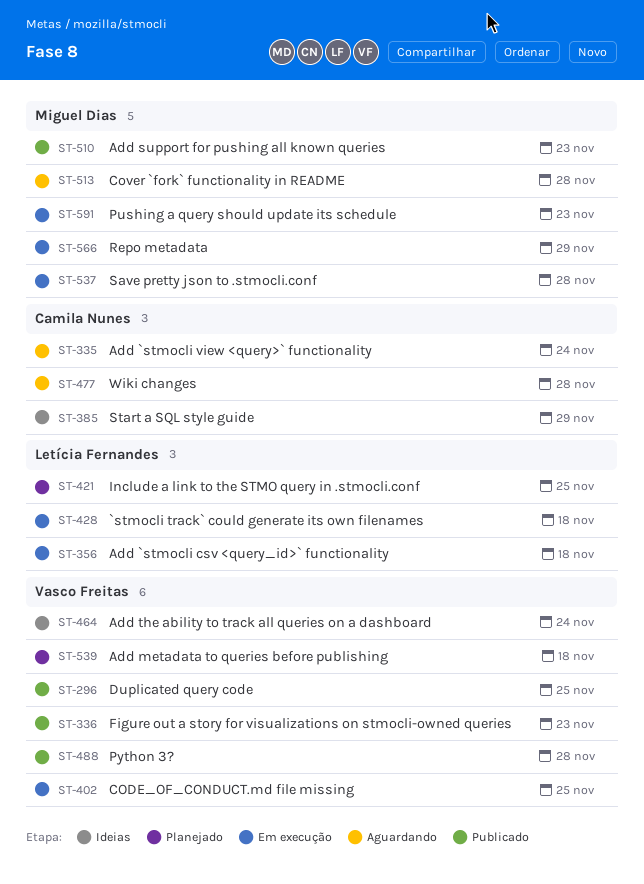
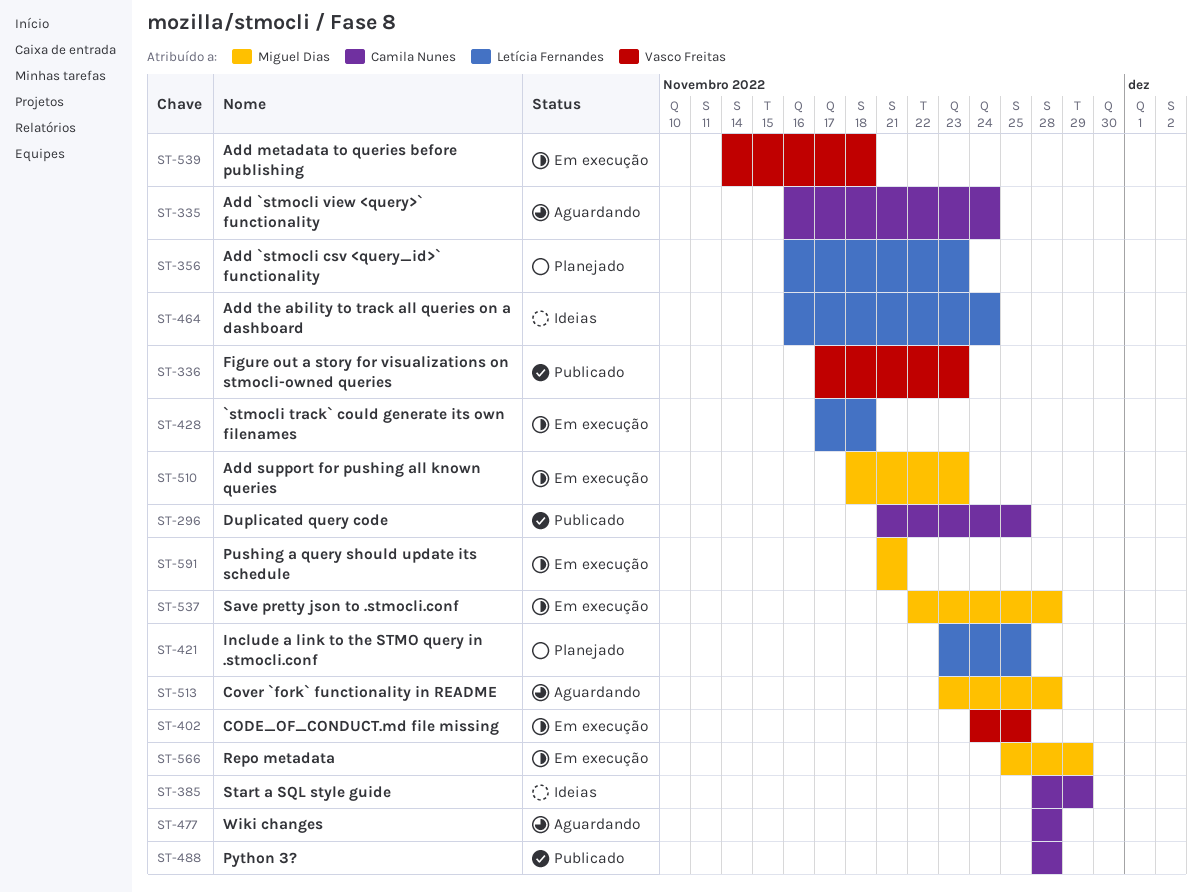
ST-296, owner: Vasco Freitas -> Camila Nunes
ST-356, status: Em execução -> Planejado
ST-356, due: Nov 18 -> Nov 23
ST-464, owner: Vasco Freitas -> Letícia Fernandes
ST-488, owner: Vasco Freitas -> Camila Nunes
ST-510, status: Publicado -> Em execução
ST-539, status: Planejado -> Em execução
ST-591, due: Nov 23 -> Nov 21

